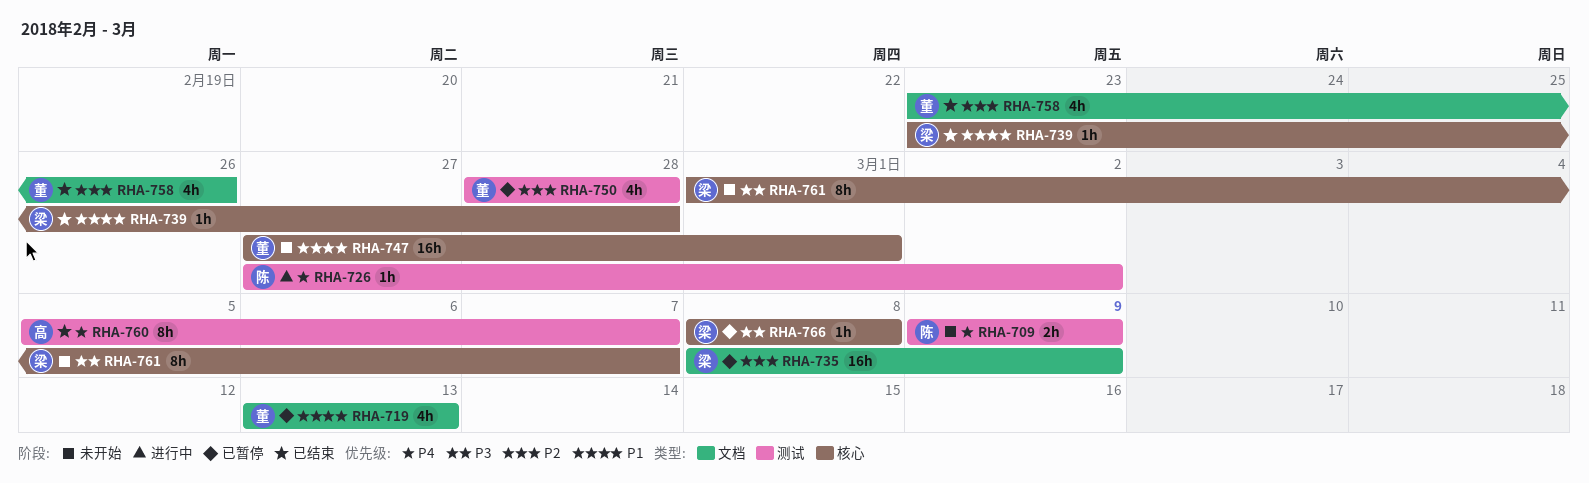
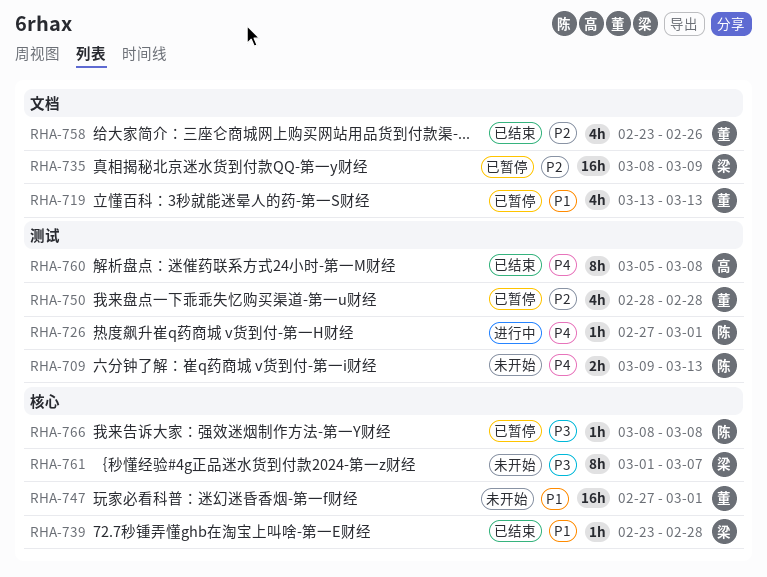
RHA-709, due: Mar 9 -> Mar 13
RHA-726, due: Mar 2 -> Mar 1
RHA-760, due: Mar 7 -> Mar 8
RHA-766, owner: 梁 -> 陈

